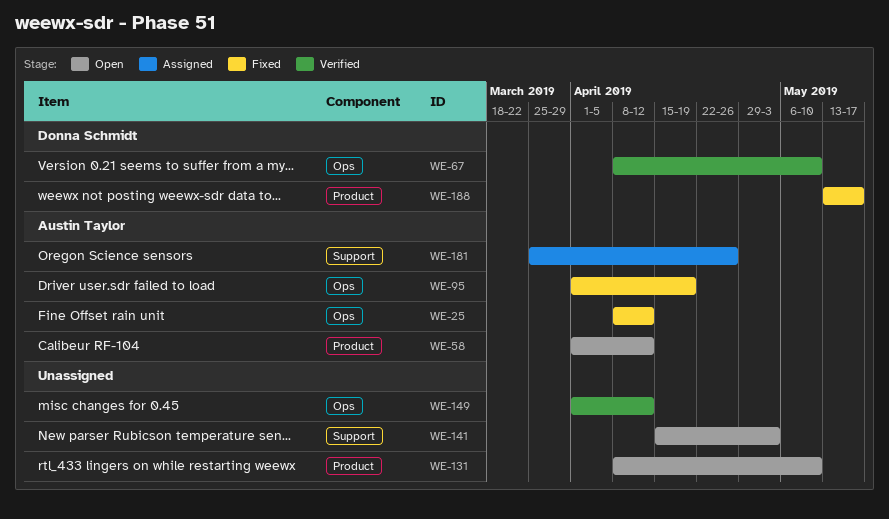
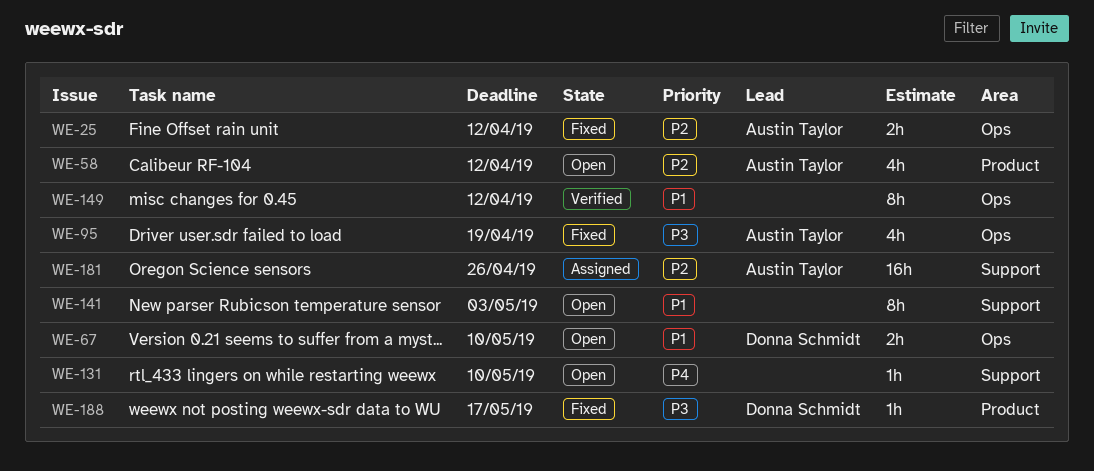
WE-67, status: Verified -> Open
WE-131, label: Product -> Support

